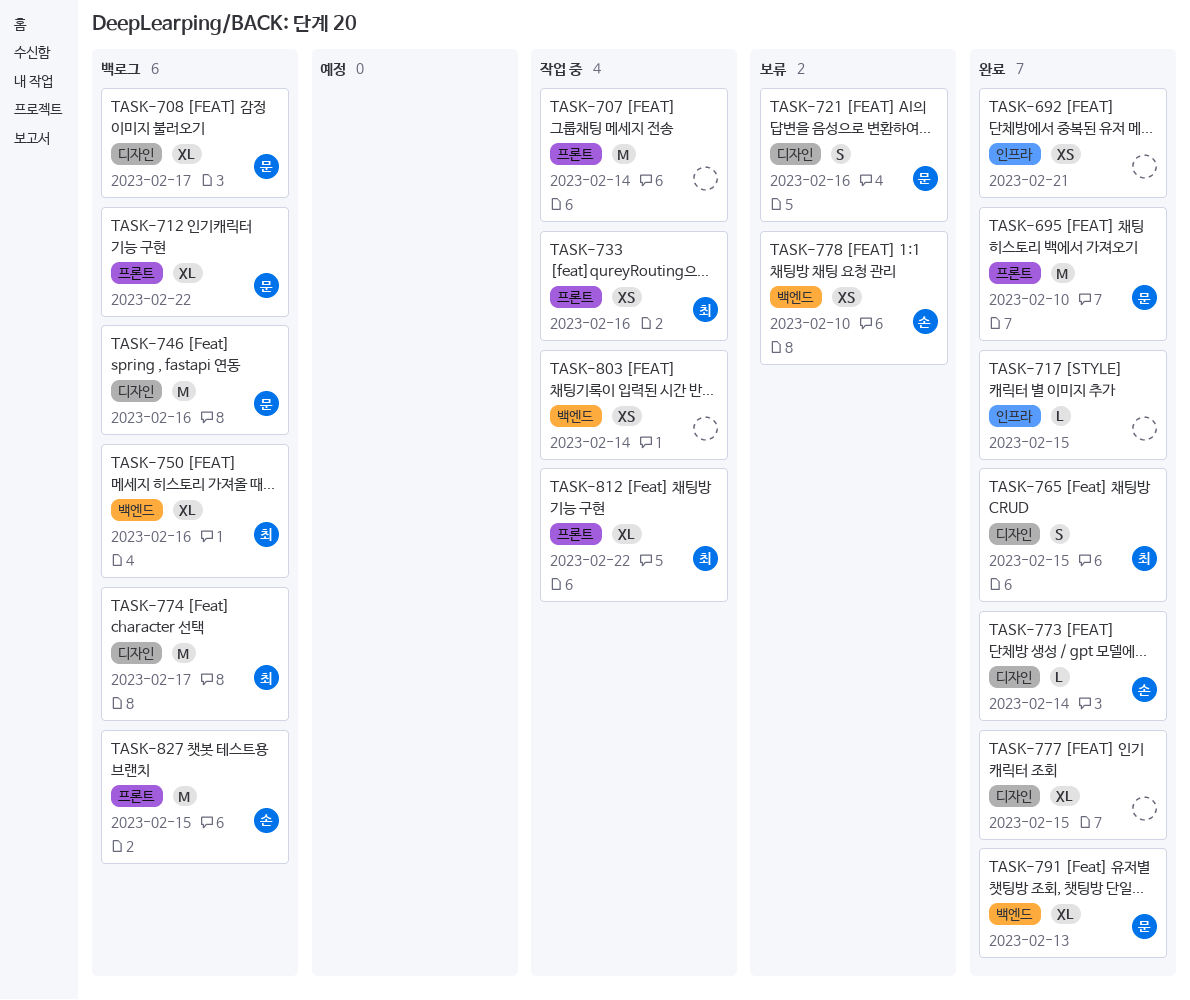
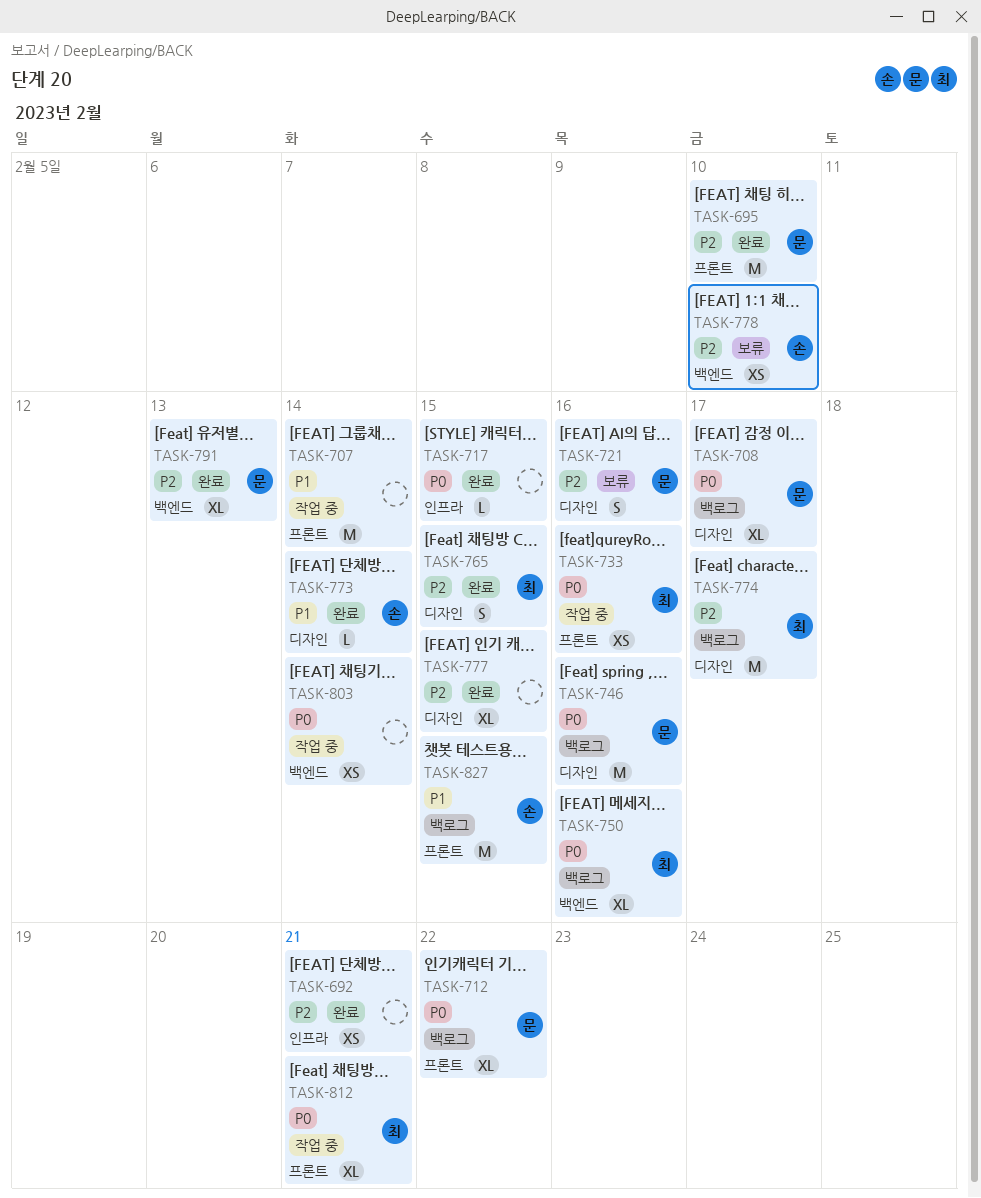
TASK-812, due: Feb 22 -> Feb 21

